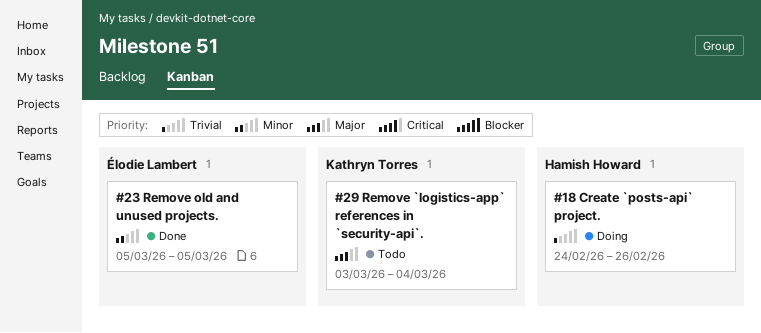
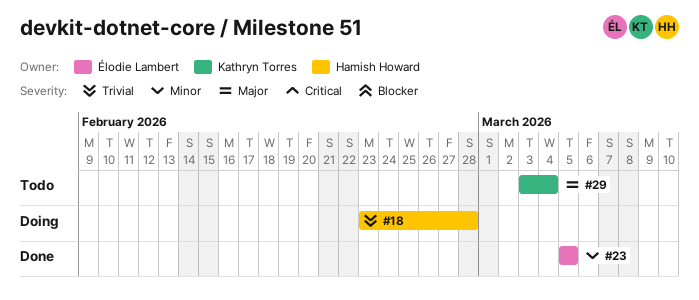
#18, start: Feb 24 -> Feb 23
#18, due: Feb 26 -> Feb 28

